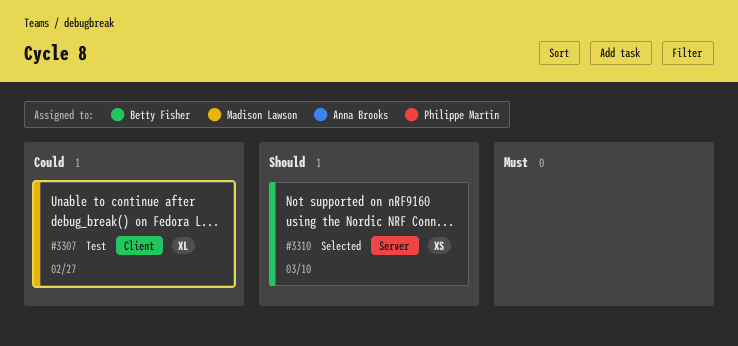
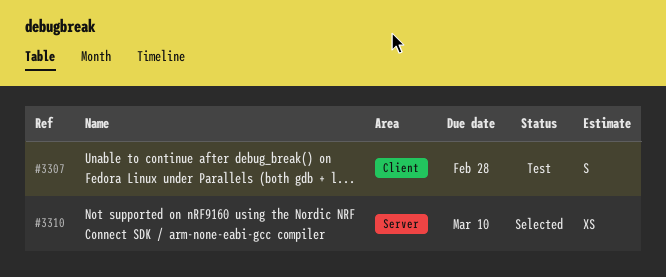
#3307, estimate: XL -> S
#3307, due: Feb 27 -> Feb 28

